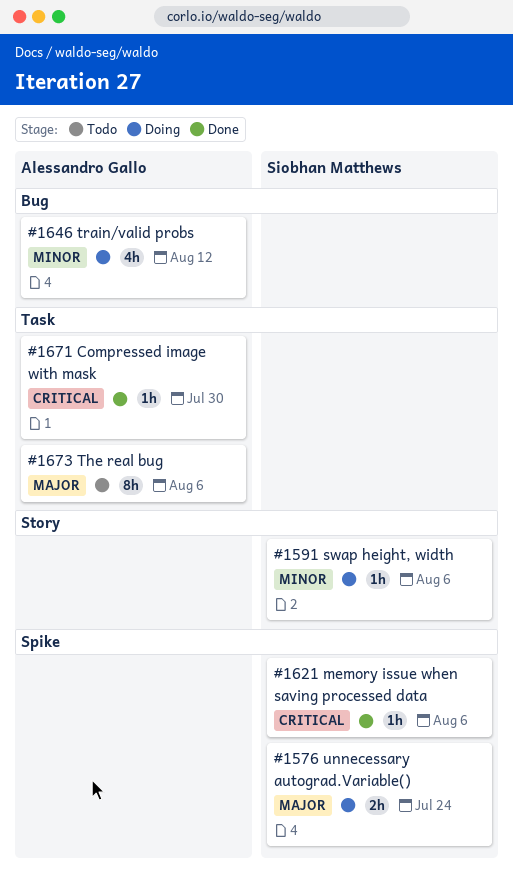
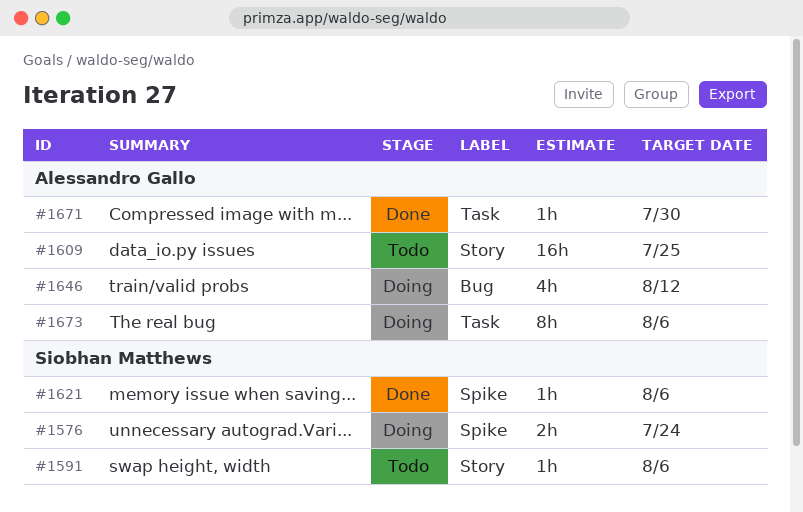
#1591, status: Doing -> Todo
#1609: none -> present
#1673, status: Todo -> Doing

